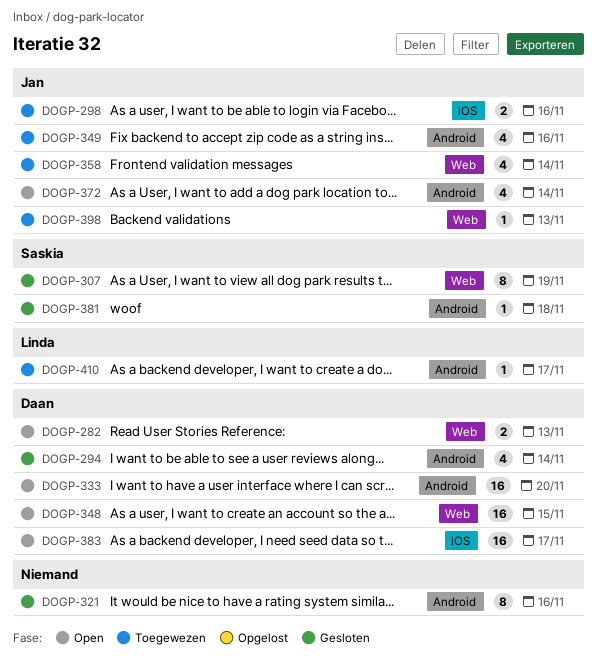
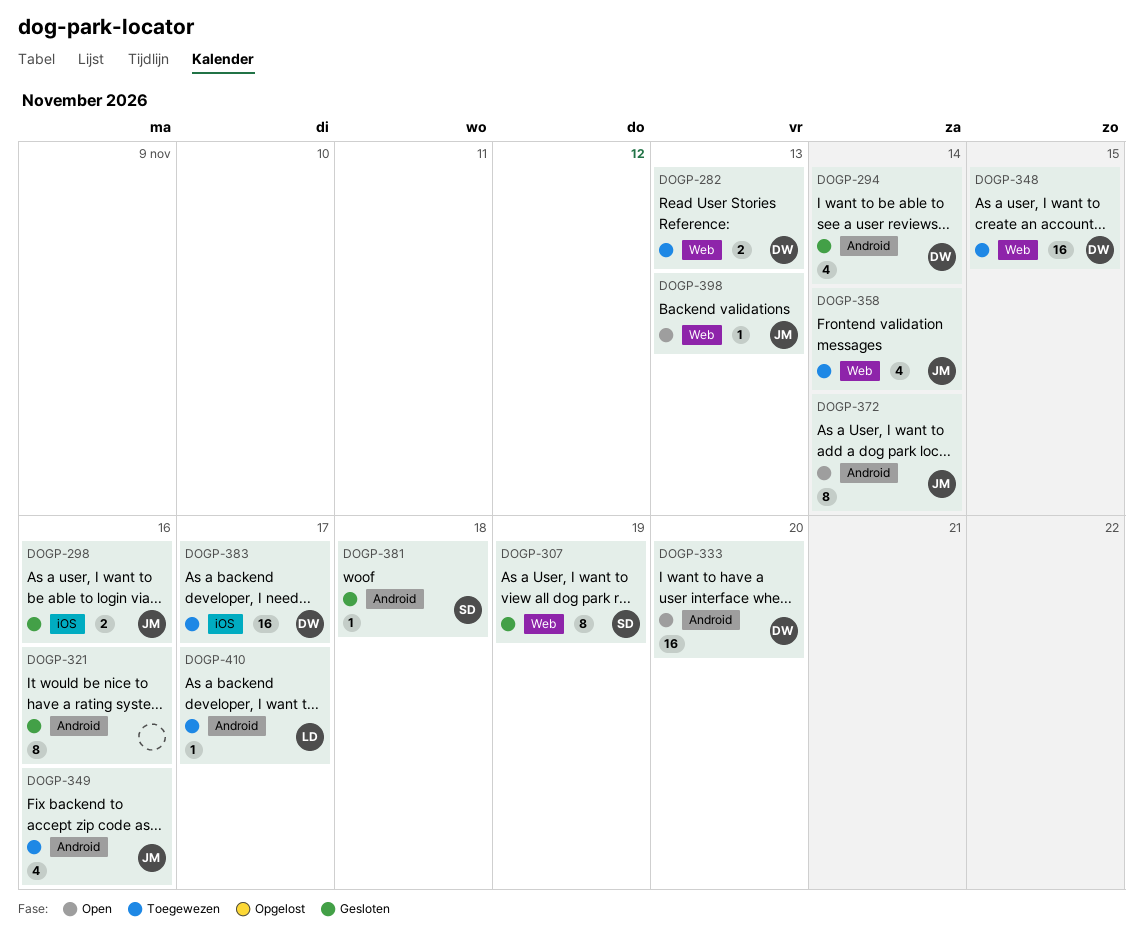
DOGP-282, status: Open -> Toegewezen
DOGP-298, status: Toegewezen -> Gesloten
DOGP-348, status: Open -> Toegewezen
DOGP-372, estimate: 4 -> 8
DOGP-383, status: Open -> Toegewezen
DOGP-398, status: Toegewezen -> Open

